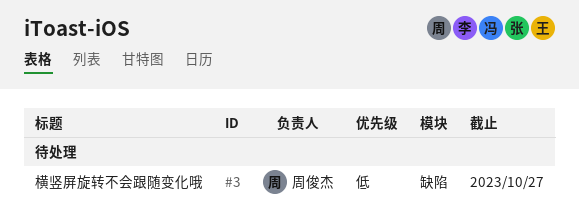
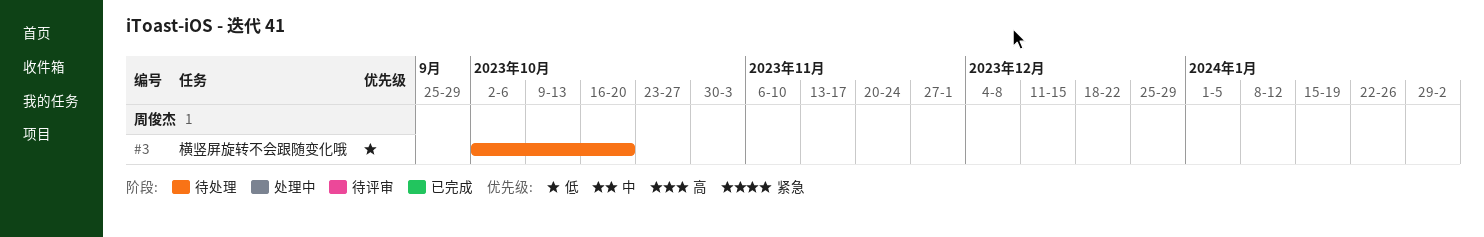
#3, due: Oct 27 -> Oct 20

